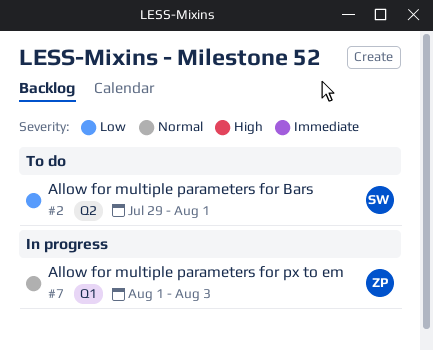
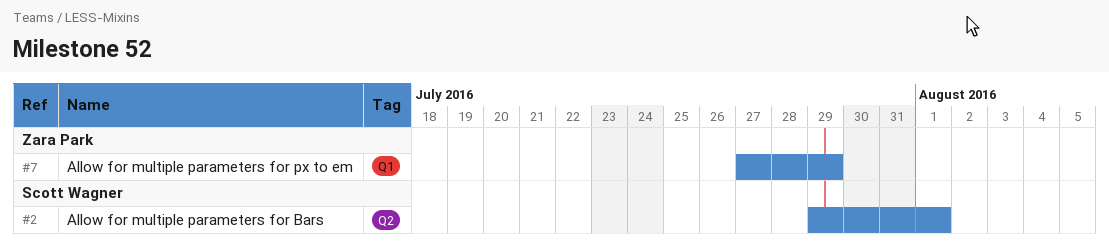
#7, start: Aug 1 -> Jul 27
#7, due: Aug 3 -> Jul 29

